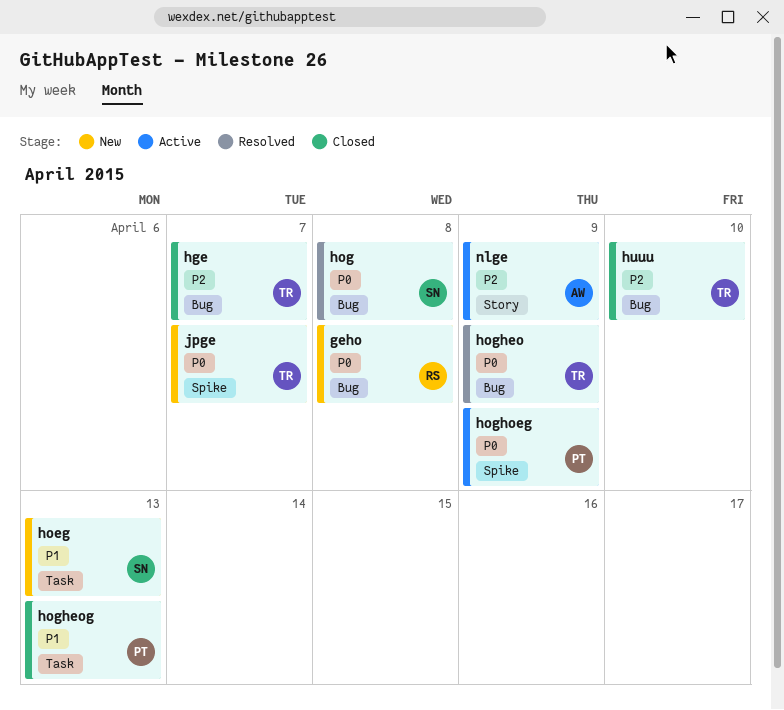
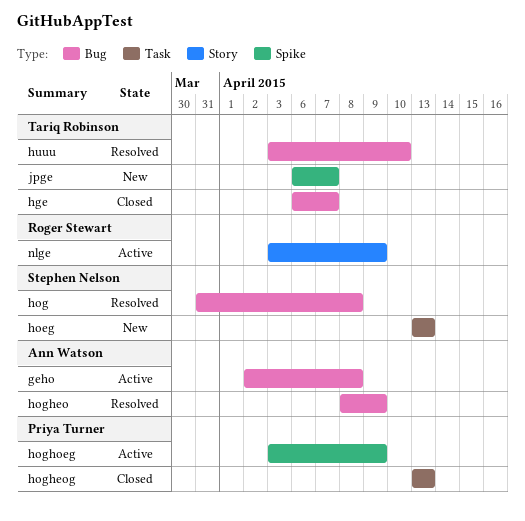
geho, status: New -> Active
geho, owner: Roger Stewart -> Ann Watson
hogheo, owner: Tariq Robinson -> Ann Watson
huuu, status: Closed -> Resolved
nlge, owner: Ann Watson -> Roger Stewart

